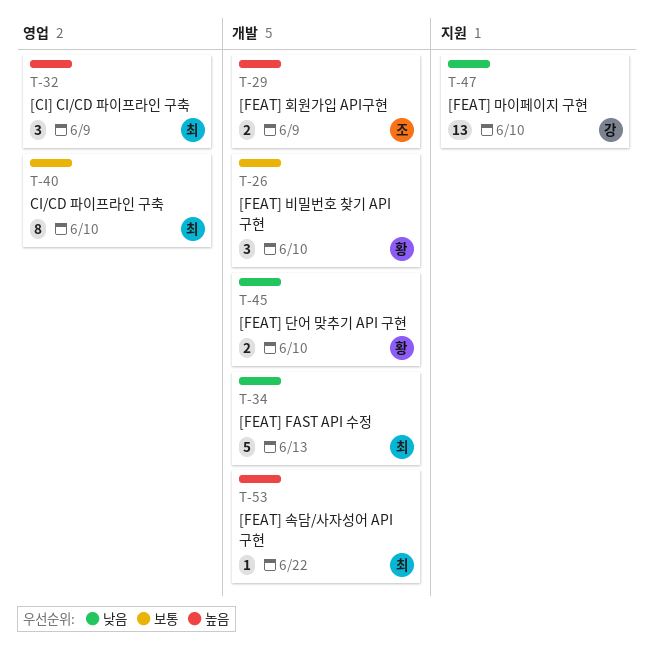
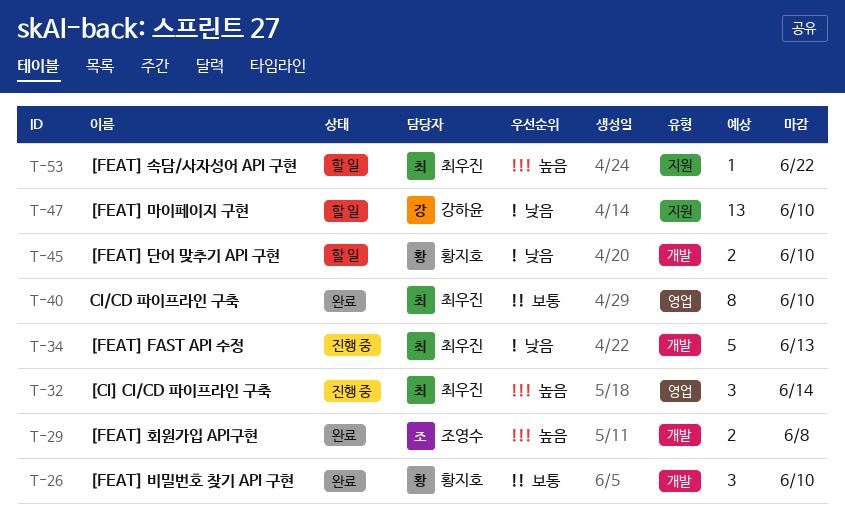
T-29, due: Jun 9 -> Jun 8
T-32, due: Jun 9 -> Jun 14
T-53, label: 개발 -> 지원

